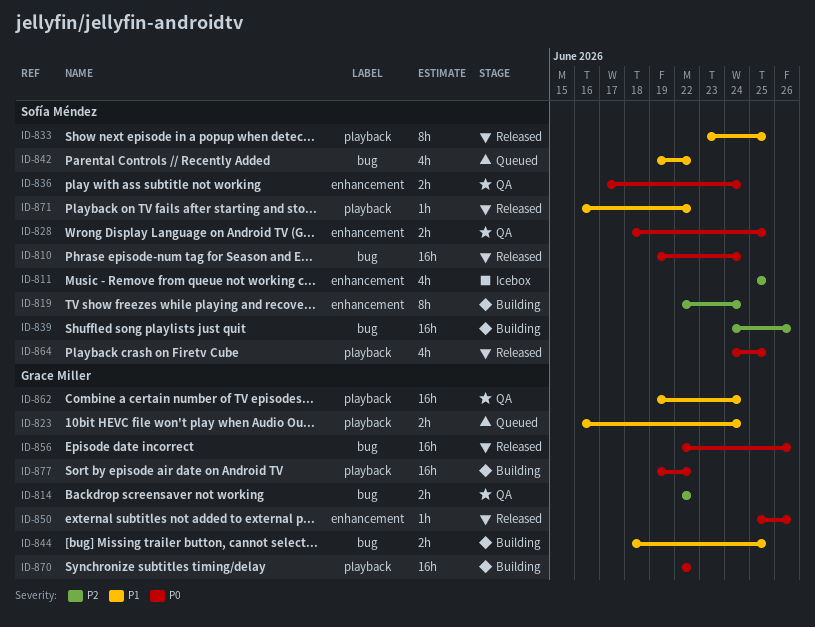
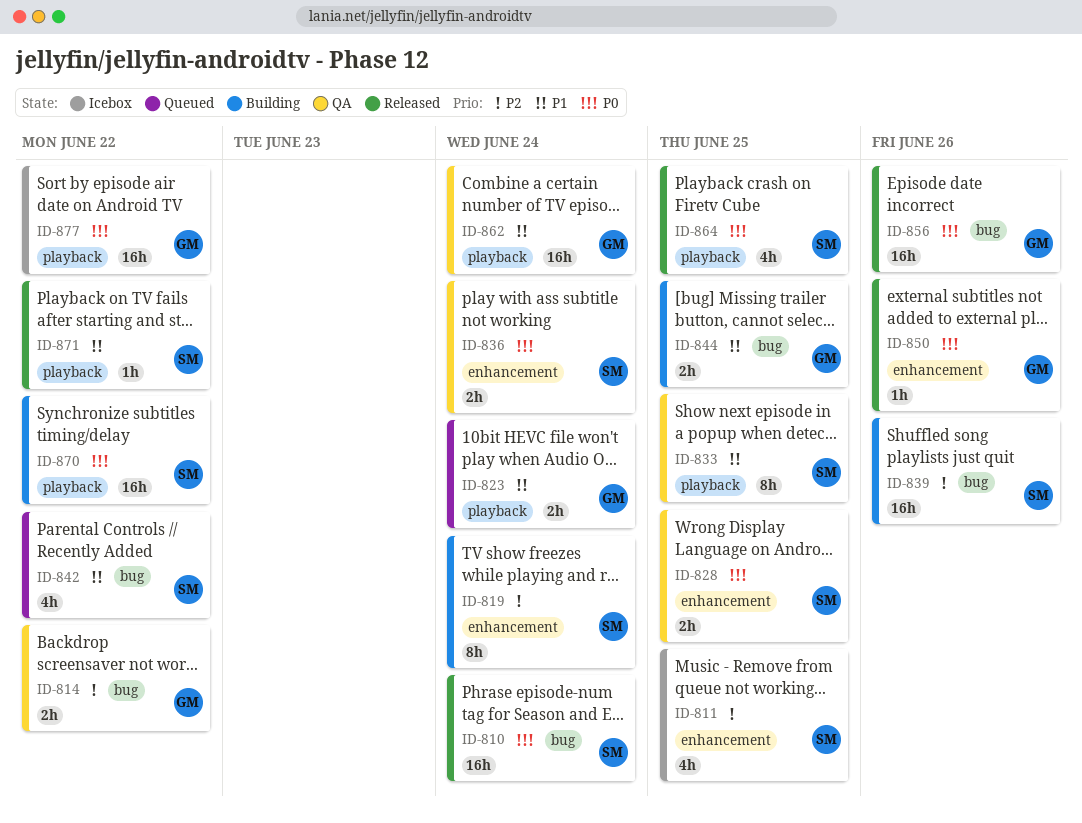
ID-833, status: Released -> QA
ID-870, owner: Grace Miller -> Sofía Méndez
ID-877, status: Building -> Icebox

